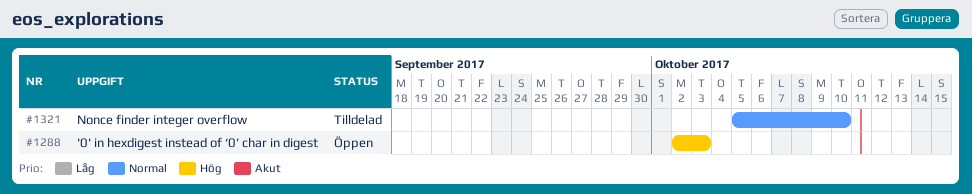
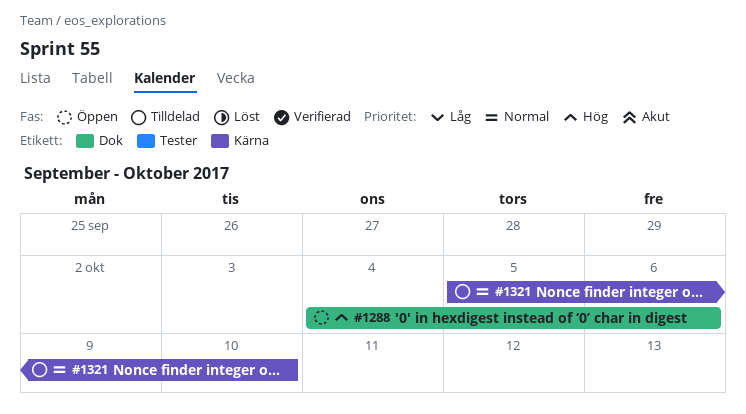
#1288, start: Oct 2 -> Oct 4
#1288, due: Oct 3 -> Oct 6

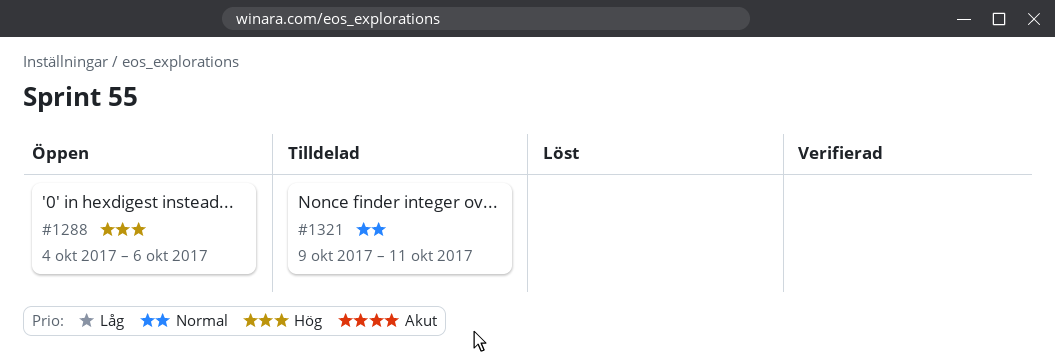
#1321, start: Oct 5 -> Oct 9
#1321, due: Oct 10 -> Oct 11

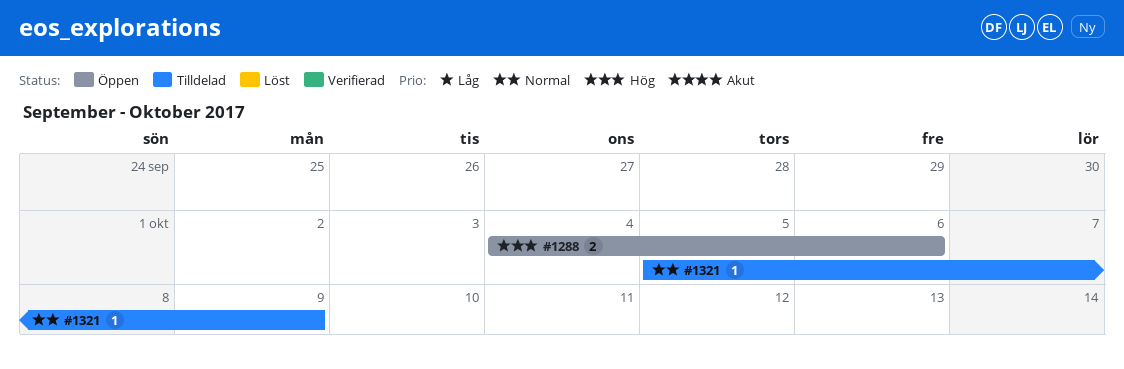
#1321, start: Oct 9 -> Oct 5
#1321, due: Oct 11 -> Oct 9

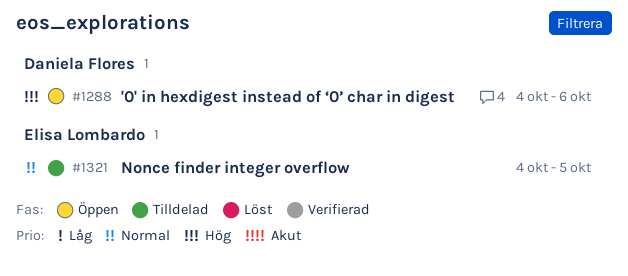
#1321, start: Oct 5 -> Oct 4
#1321, due: Oct 9 -> Oct 5

